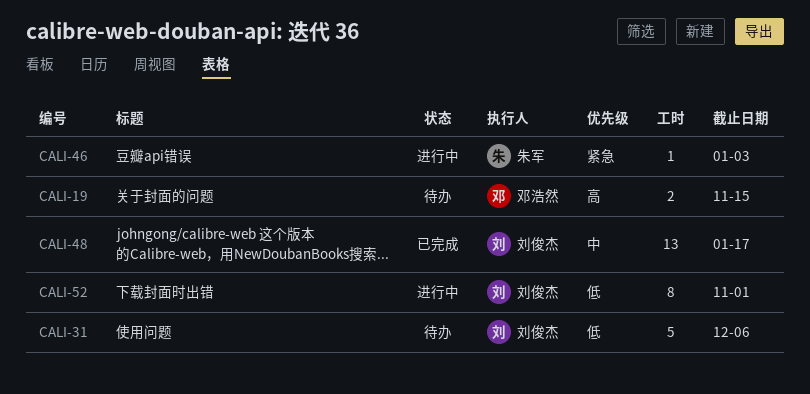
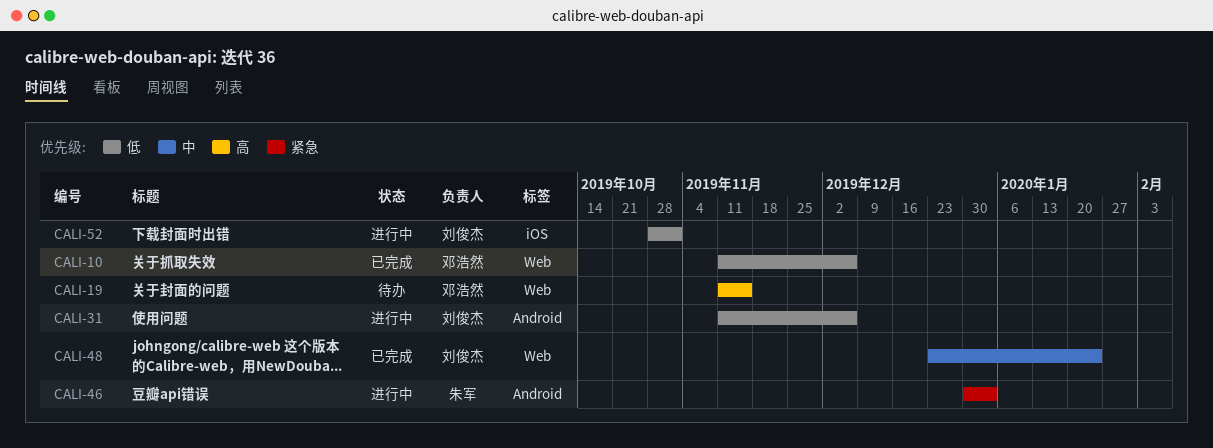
CALI-10: none -> present
CALI-31, status: 待办 -> 进行中
CALI-48, due: Jan 17 -> Jan 24

